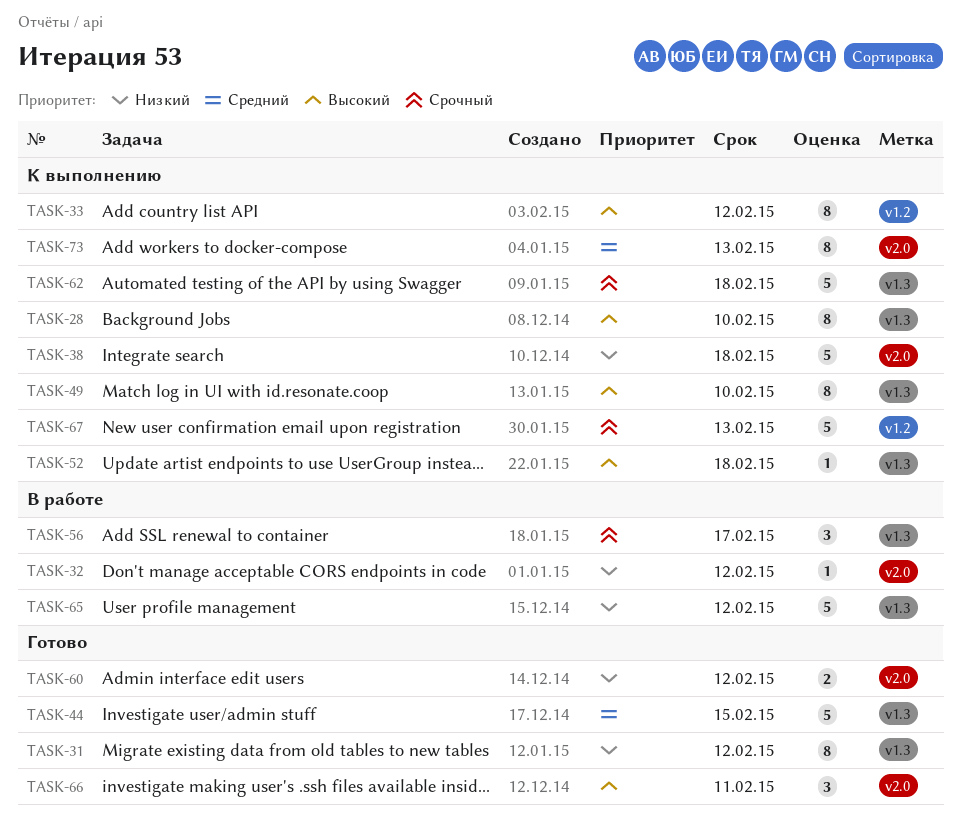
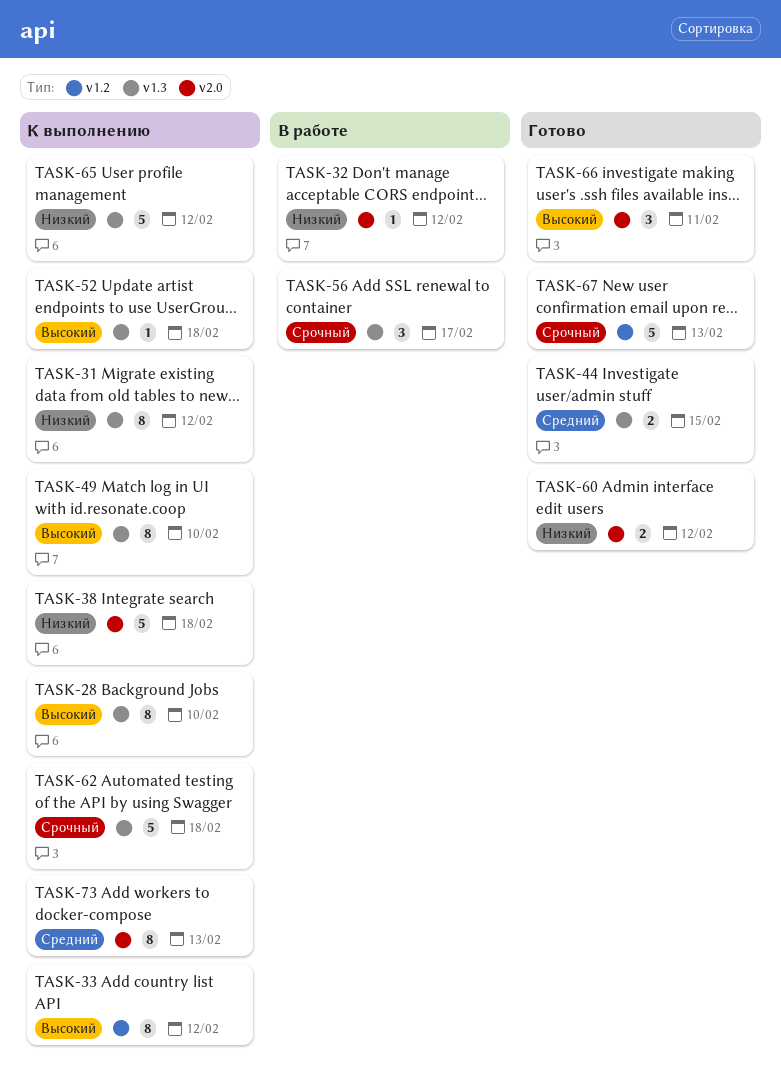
TASK-31, status: Готово -> К выполнению
TASK-44, estimate: 5 -> 2
TASK-65, status: В работе -> К выполнению
TASK-67, status: К выполнению -> Готово

